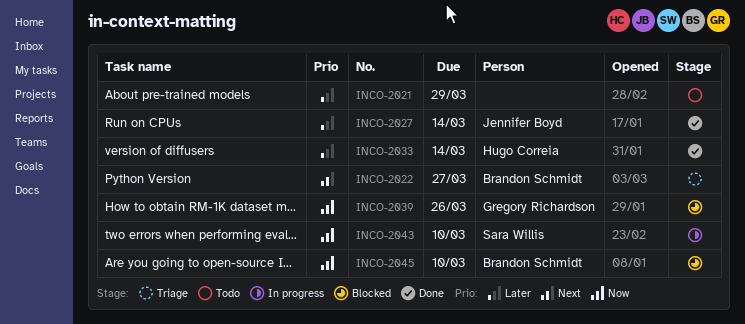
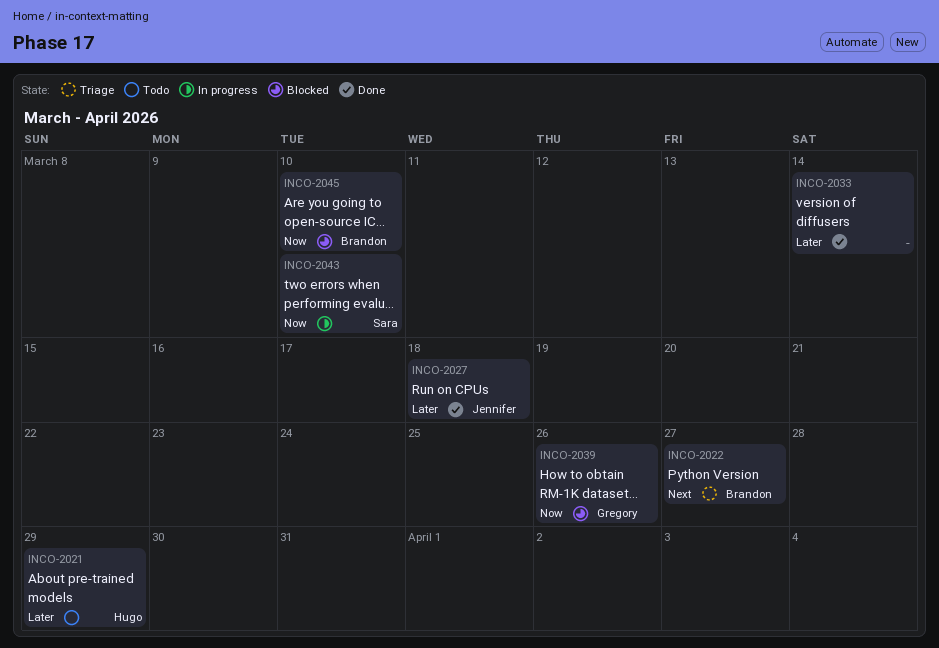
INCO-2021, owner: none -> Hugo Correia
INCO-2027, due: Mar 14 -> Mar 18
INCO-2033, owner: Hugo Correia -> none

